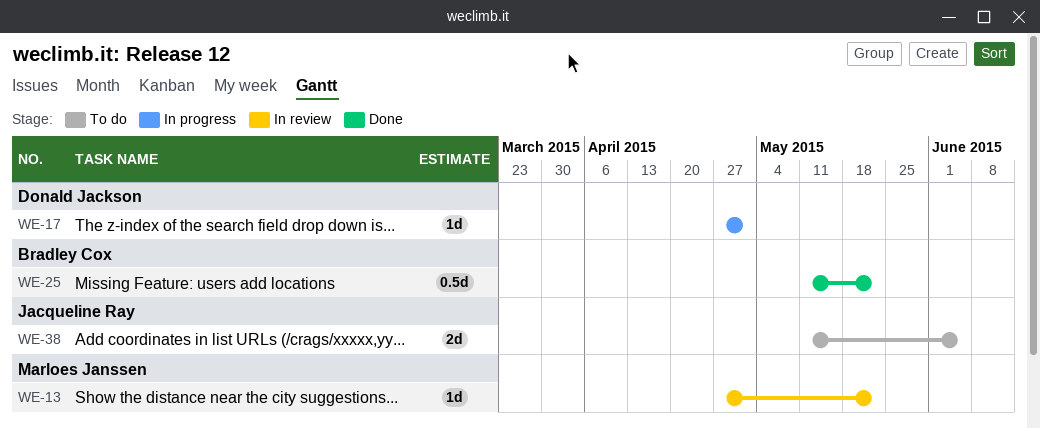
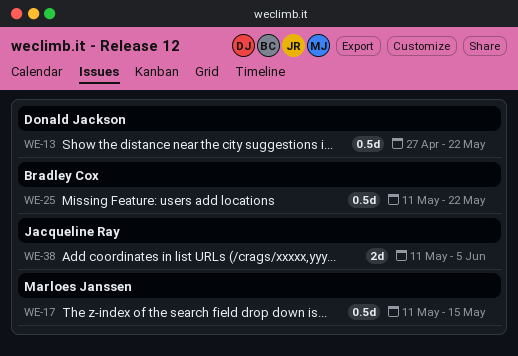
WE-13, owner: Marloes Janssen -> Donald Jackson
WE-13, estimate: 1d -> 0.5d
WE-17, owner: Donald Jackson -> Marloes Janssen
WE-17, estimate: 1d -> 0.5d
WE-17, start: Apr 27 -> May 11
WE-17, due: May 1 -> May 15

